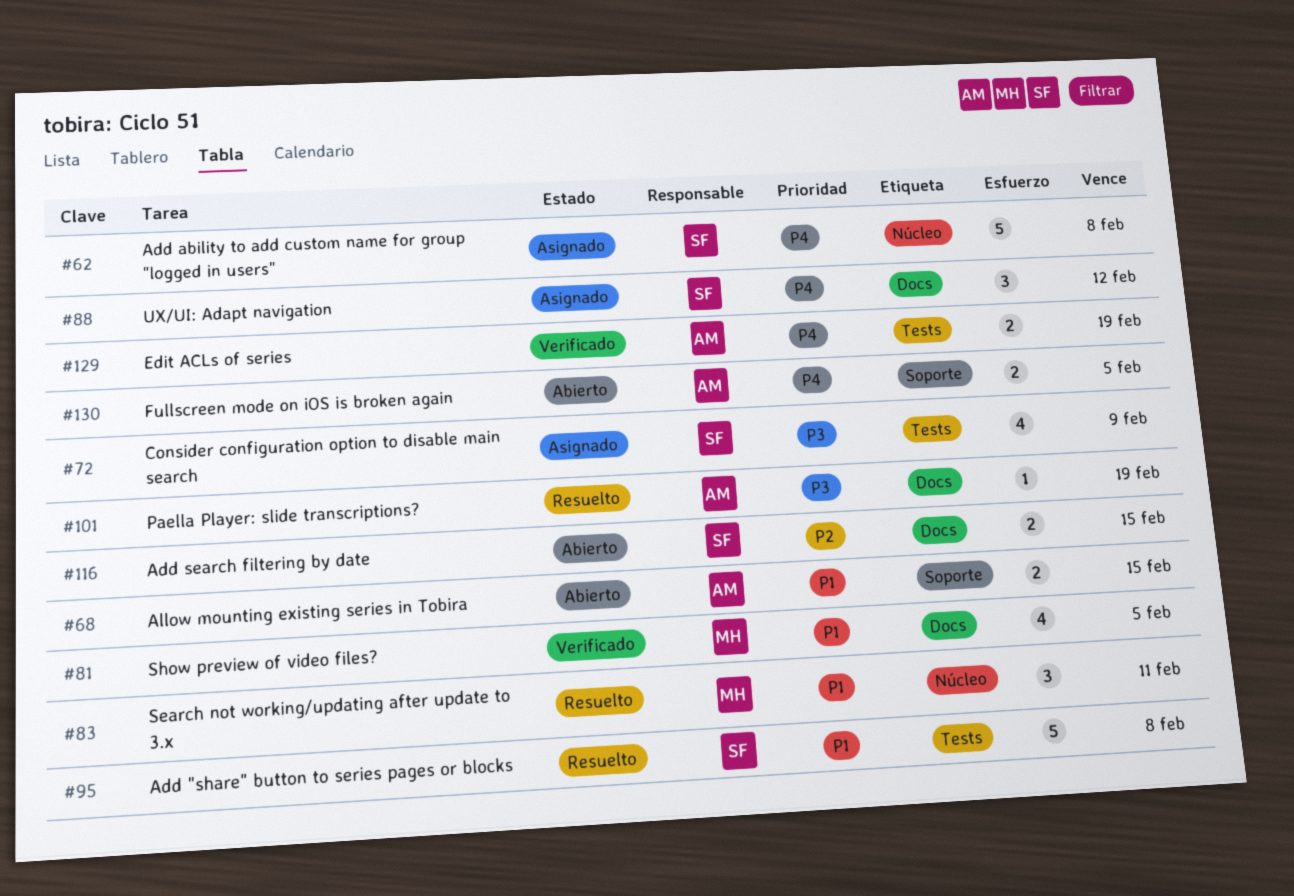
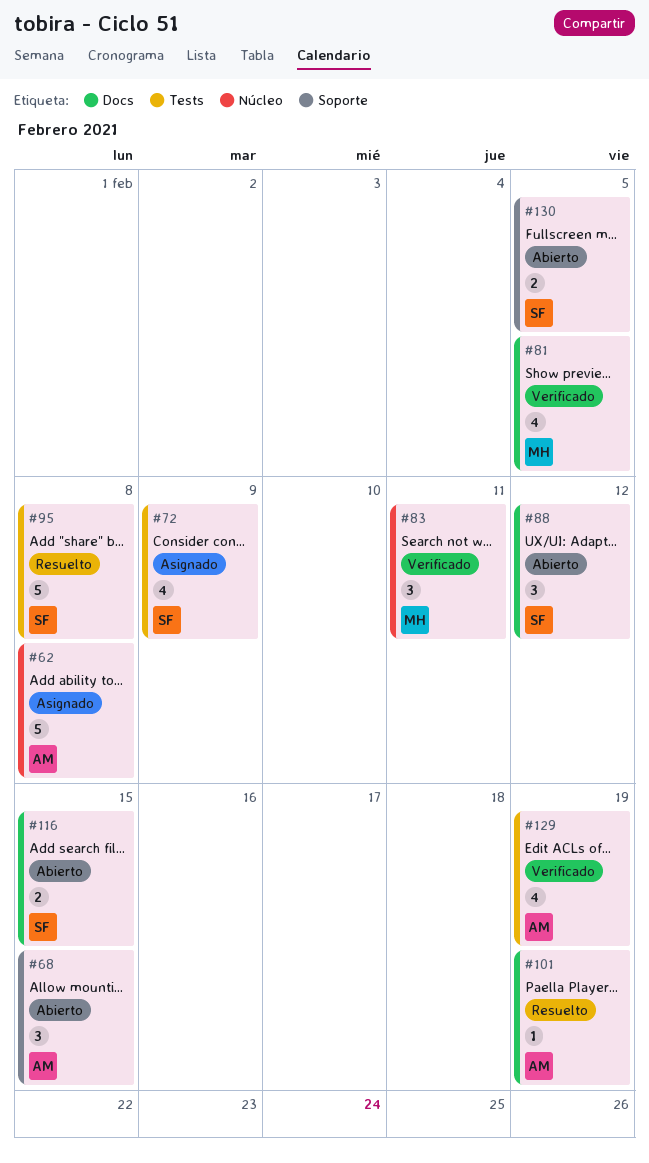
#62, owner: SF -> AM
#68, estimate: 2 -> 3
#83, status: Resuelto -> Verificado
#88, status: Asignado -> Abierto
#129, estimate: 2 -> 4
#130, owner: AM -> SF

